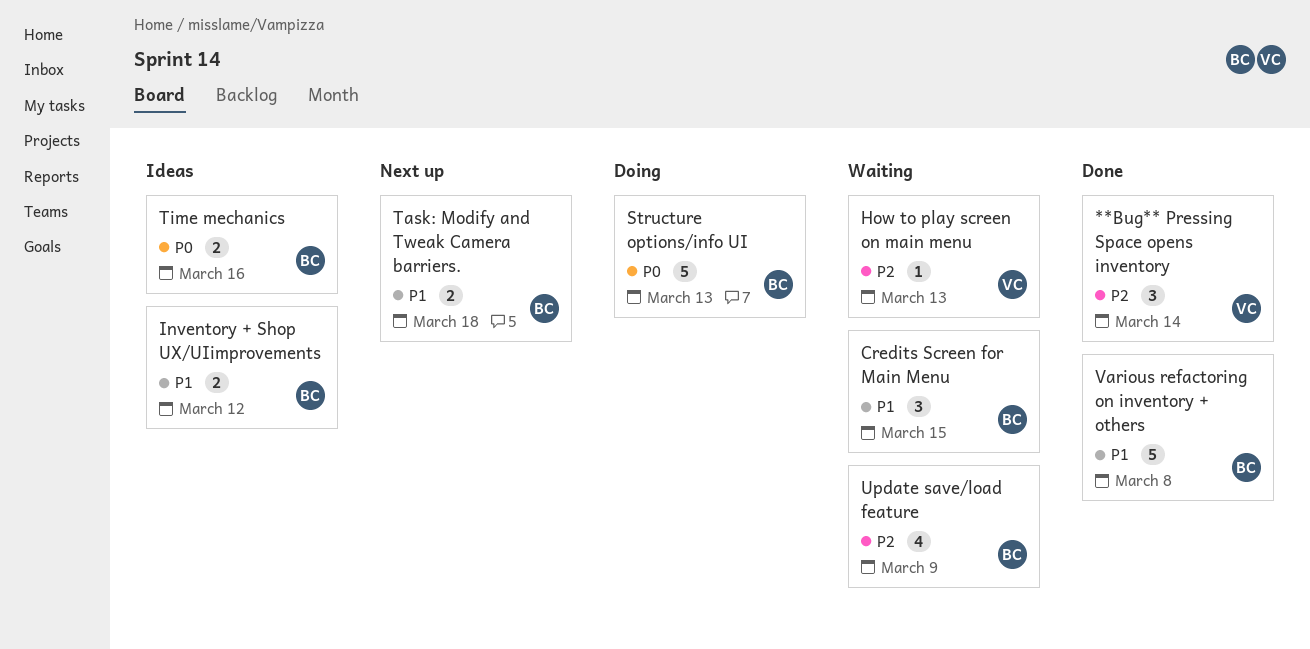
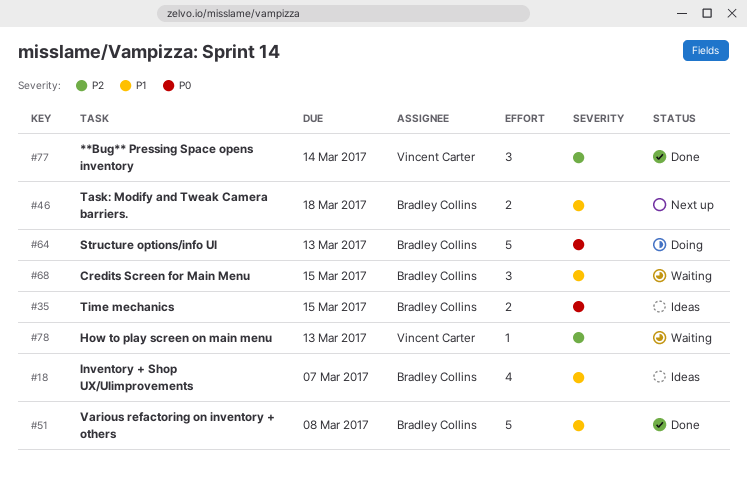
Inventory + Shop UX/UIimprovements, estimate: 2 -> 4
Inventory + Shop UX/UIimprovements, due: Mar 12 -> Mar 7
Time mechanics, due: Mar 16 -> Mar 15
Update save/load feature: present -> none

